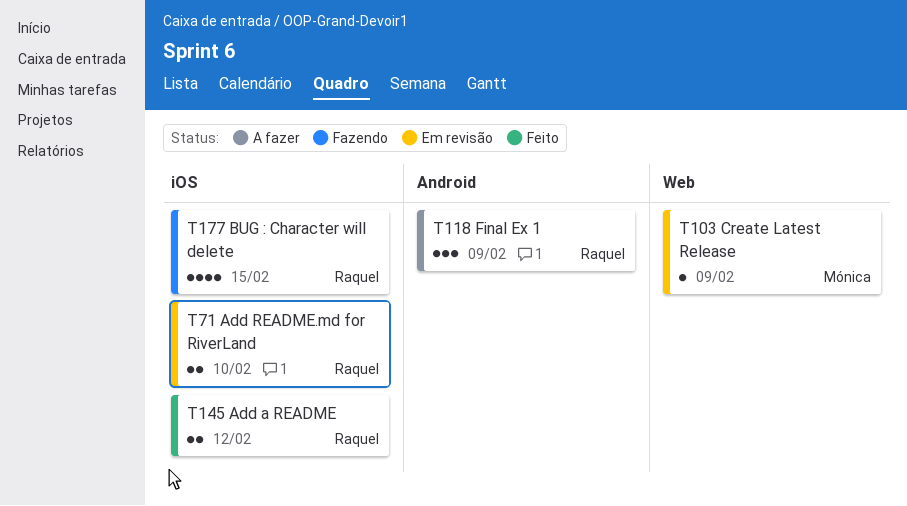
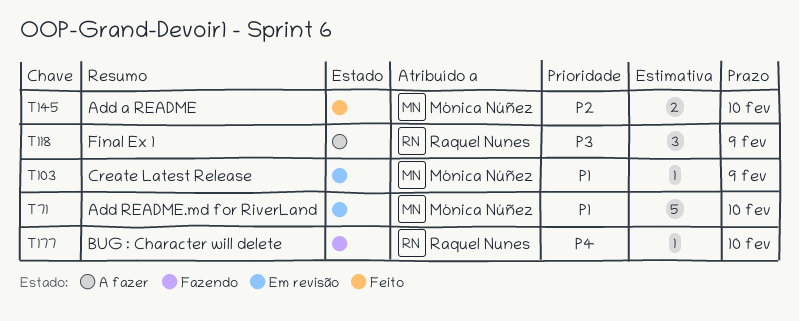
T71, owner: Raquel Nunes -> Mónica Núñez
T71, estimate: 2 -> 5
T145, owner: Raquel Nunes -> Mónica Núñez
T145, due: Feb 12 -> Feb 10
T177, estimate: 4 -> 1
T177, due: Feb 15 -> Feb 10

